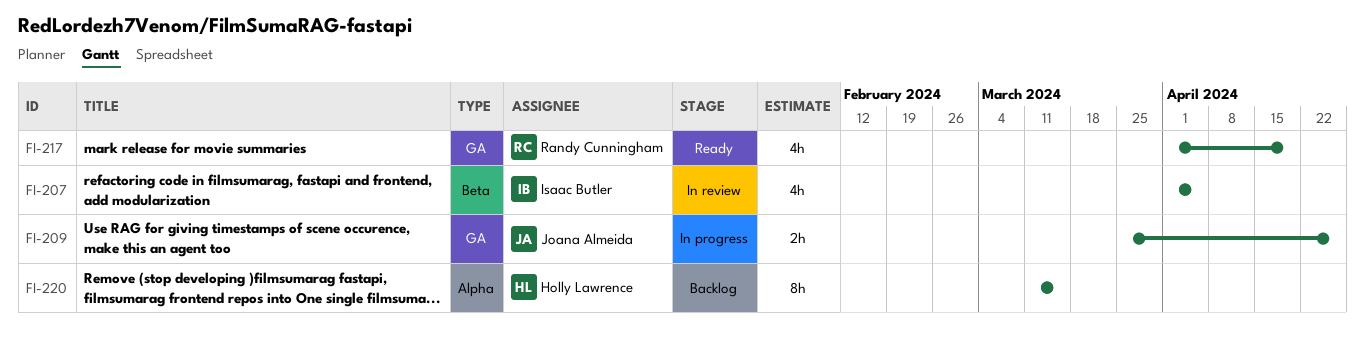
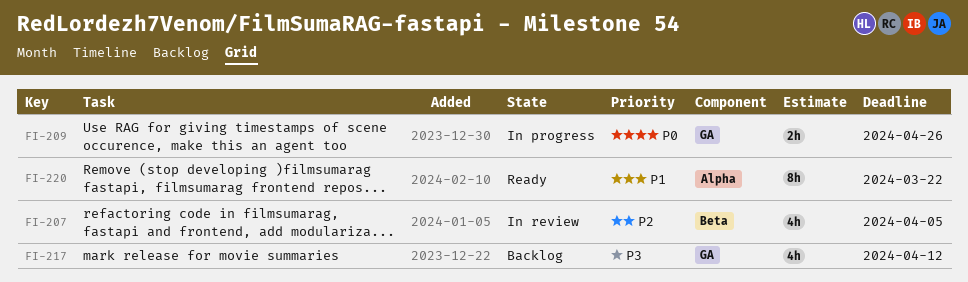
FI-217, status: Ready -> Backlog
FI-217, due: Apr 19 -> Apr 12
FI-220, status: Backlog -> Ready
FI-220, due: Mar 15 -> Mar 22

